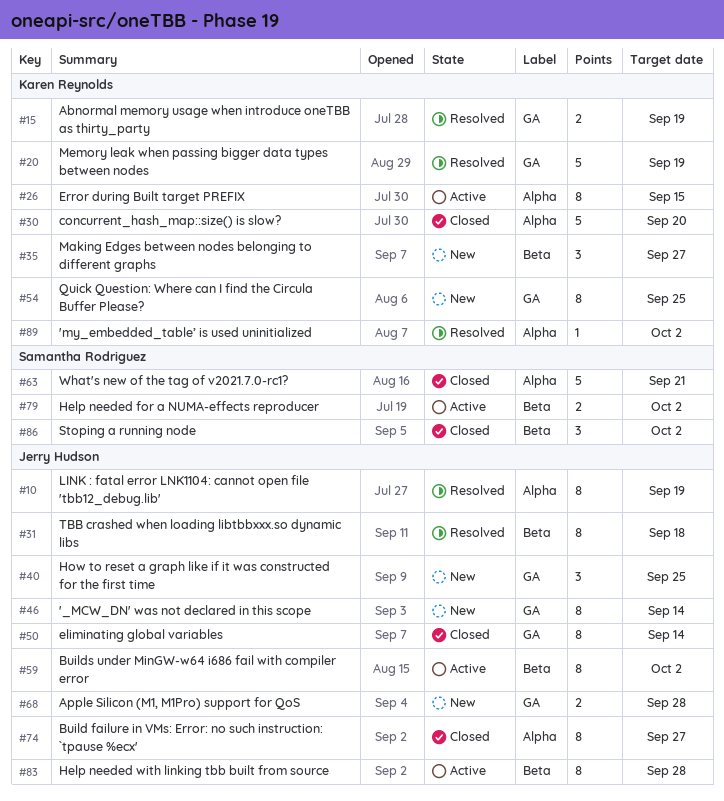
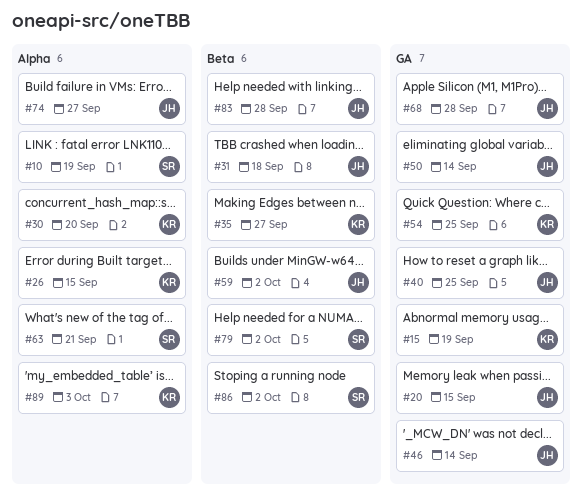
#10, owner: Jerry Hudson -> Samantha Rodriguez
#20, owner: Karen Reynolds -> Jerry Hudson
#20, due: Sep 19 -> Sep 15
#89, due: Oct 2 -> Oct 3

